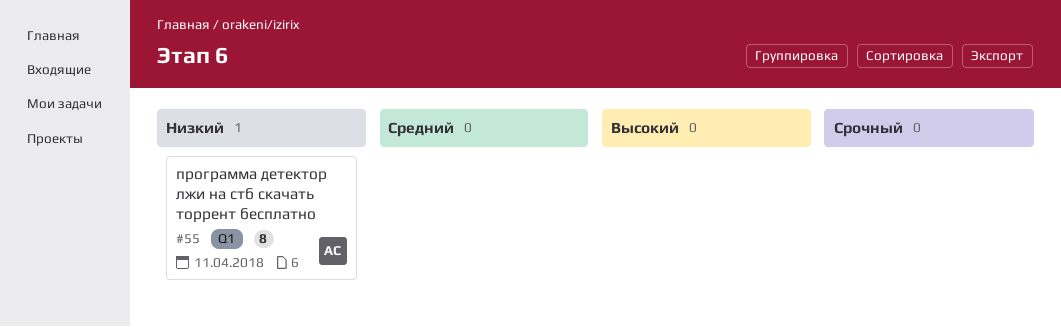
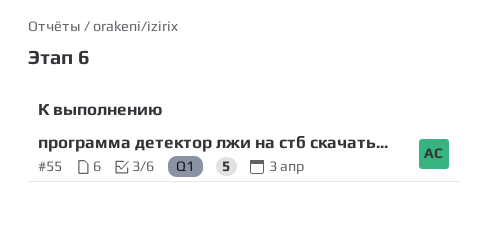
#55, estimate: 8 -> 5
#55, due: Apr 11 -> Apr 3

